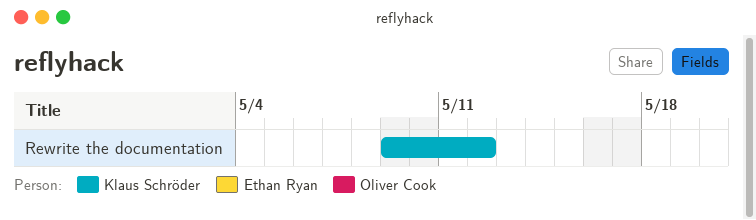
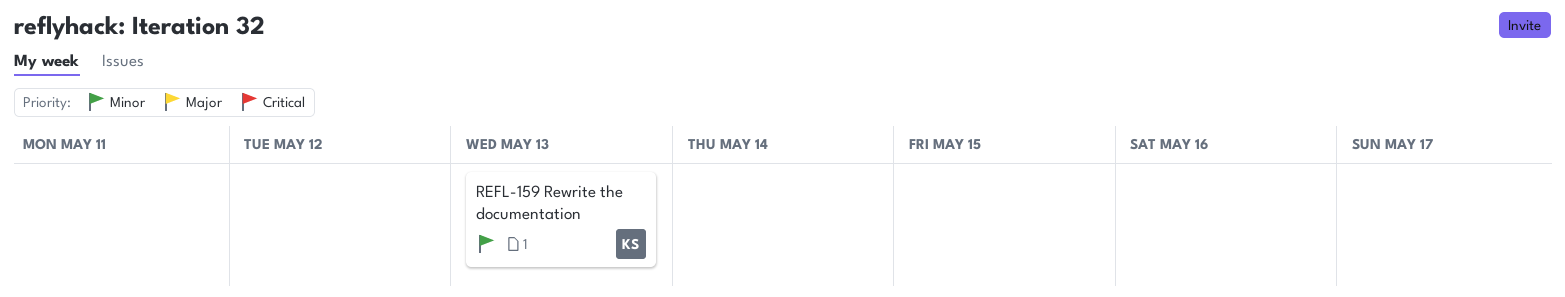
Rewrite the documentation, due: May 12 -> May 13

